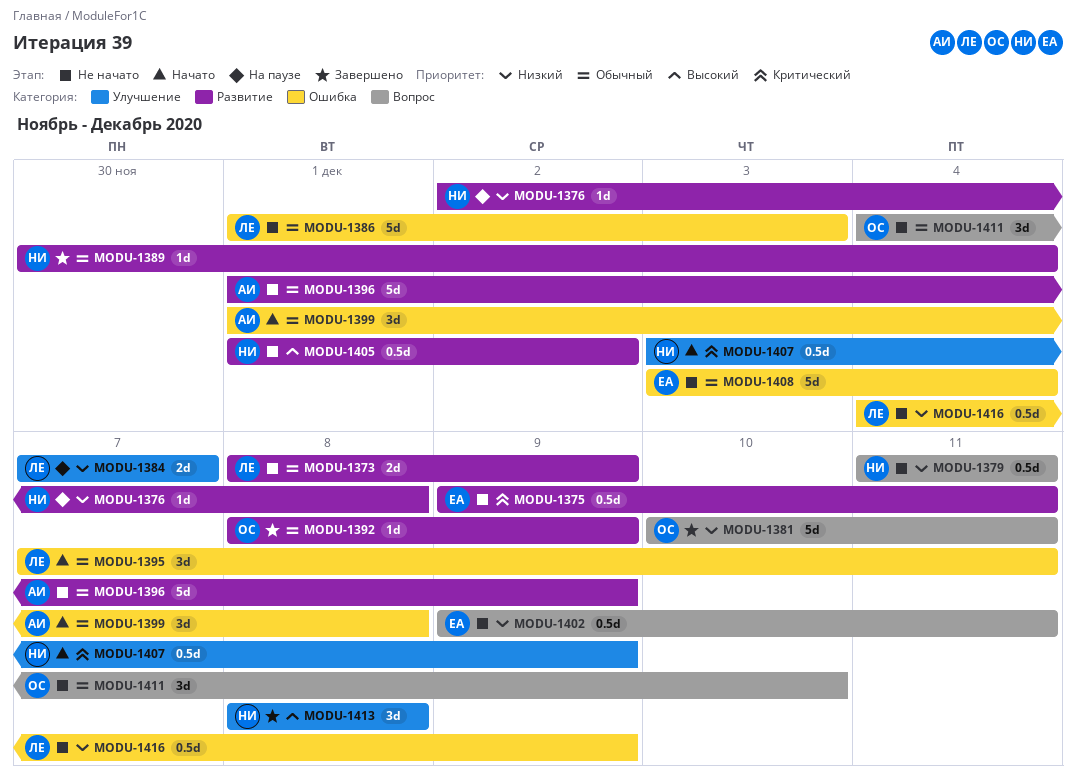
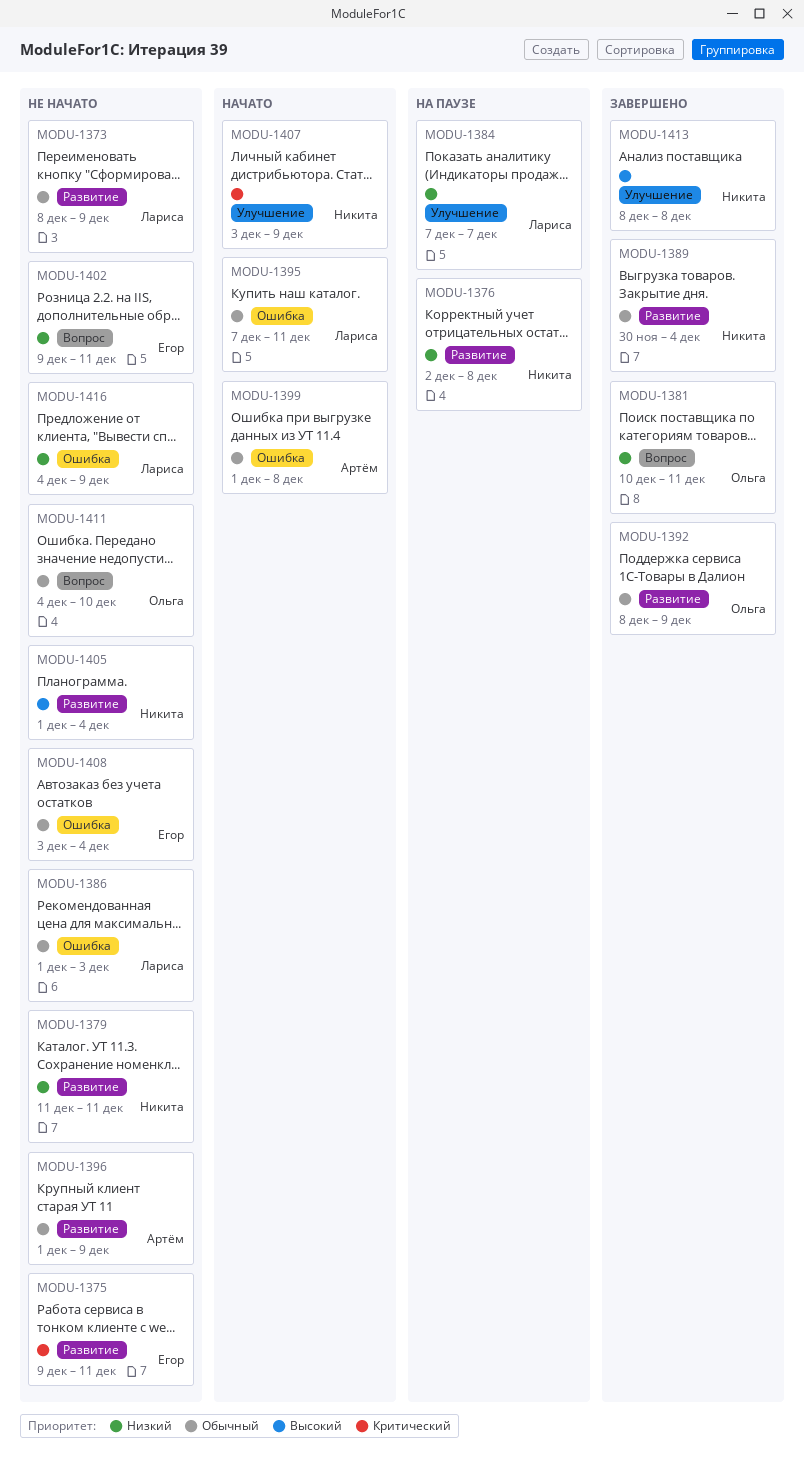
MODU-1379, label: Вопрос -> Развитие
MODU-1405, due: Dec 2 -> Dec 4

